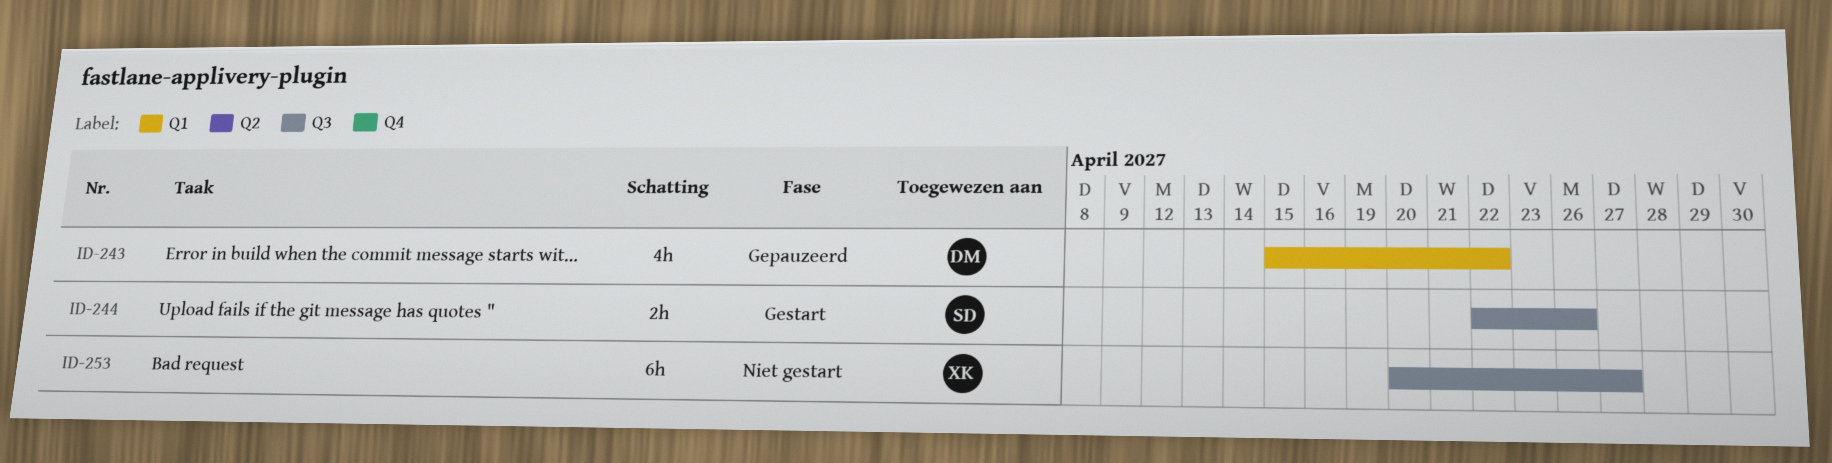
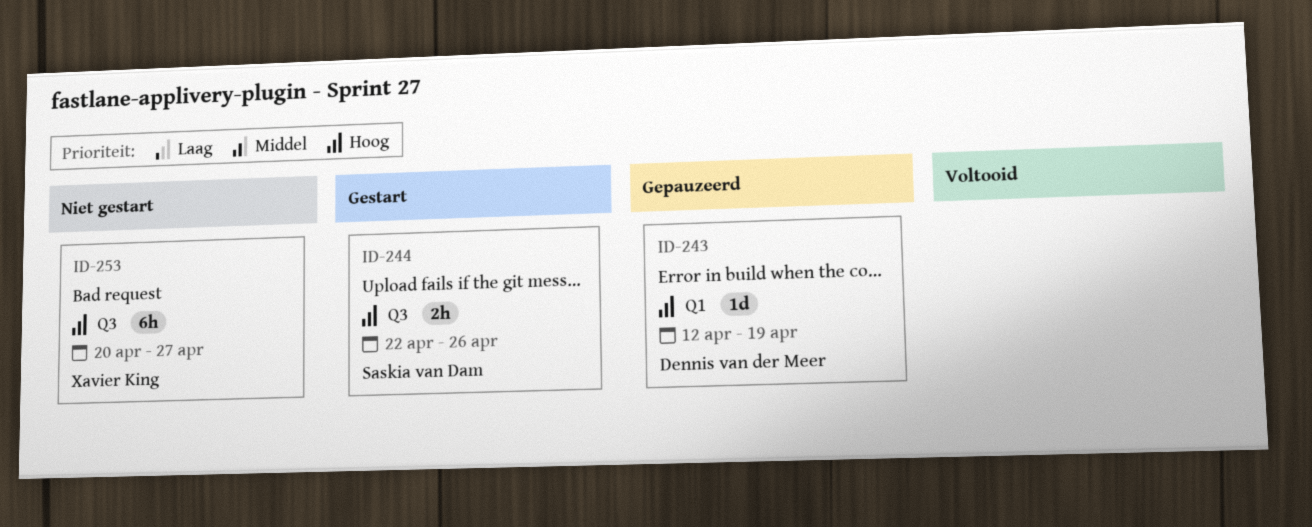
ID-243, estimate: 4h -> 1d
ID-243, start: Apr 15 -> Apr 12
ID-243, due: Apr 22 -> Apr 19

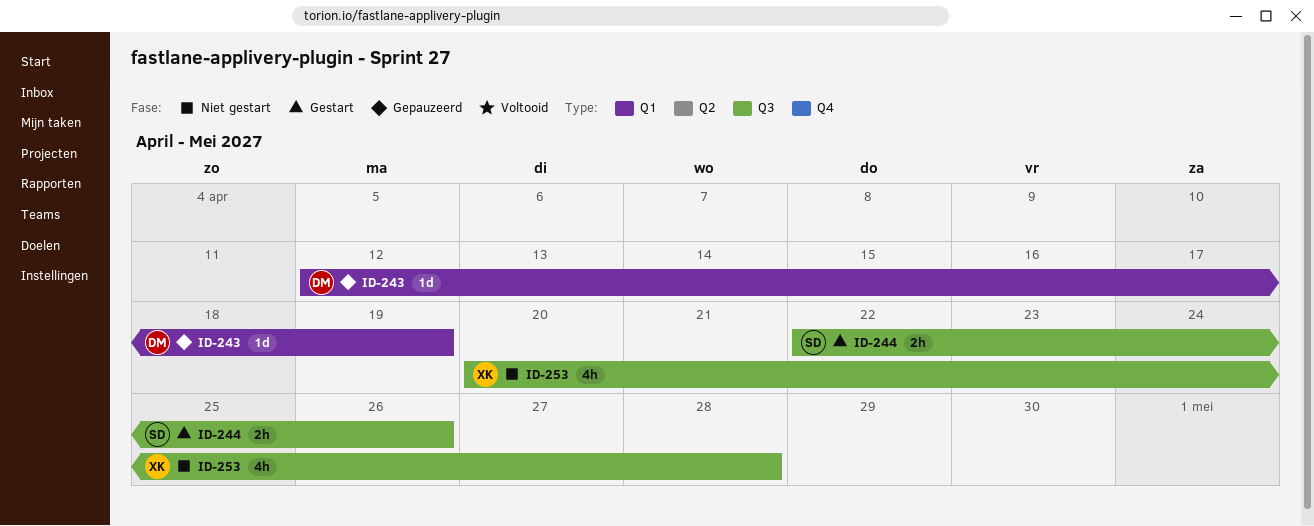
ID-253, estimate: 6h -> 4h
ID-253, due: Apr 27 -> Apr 28

